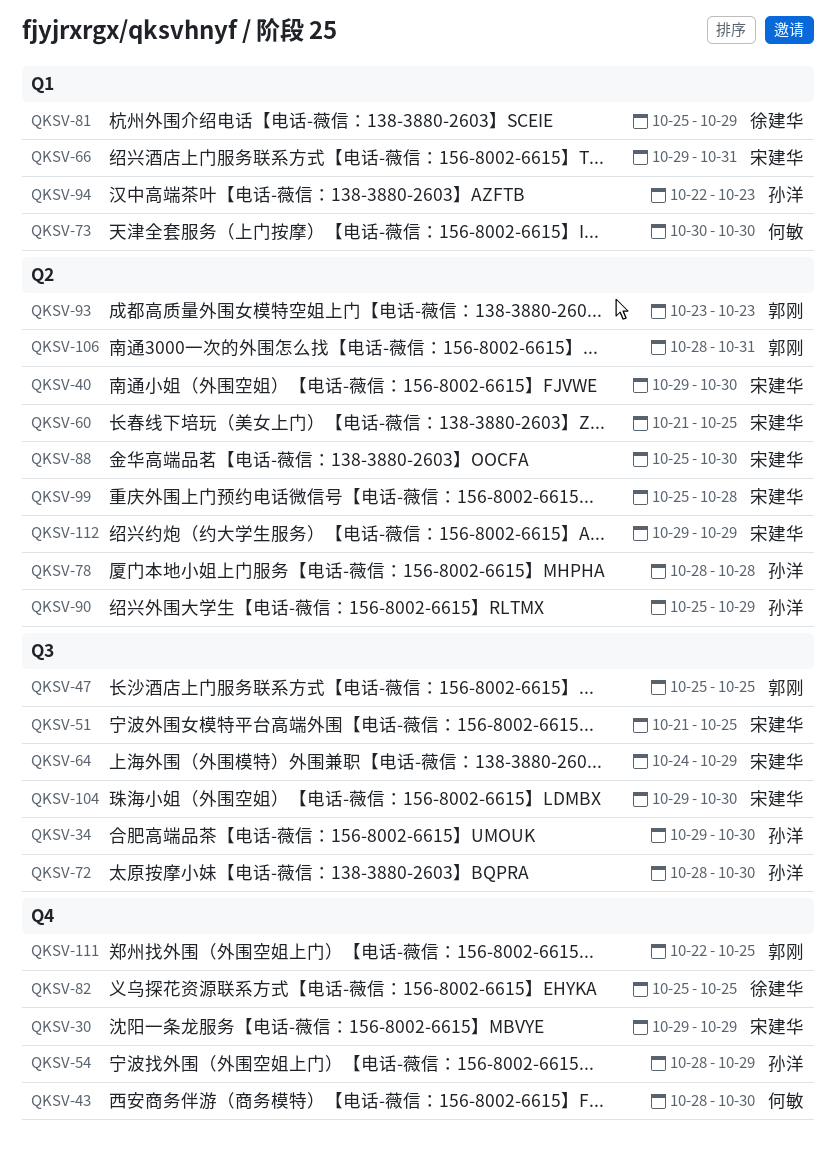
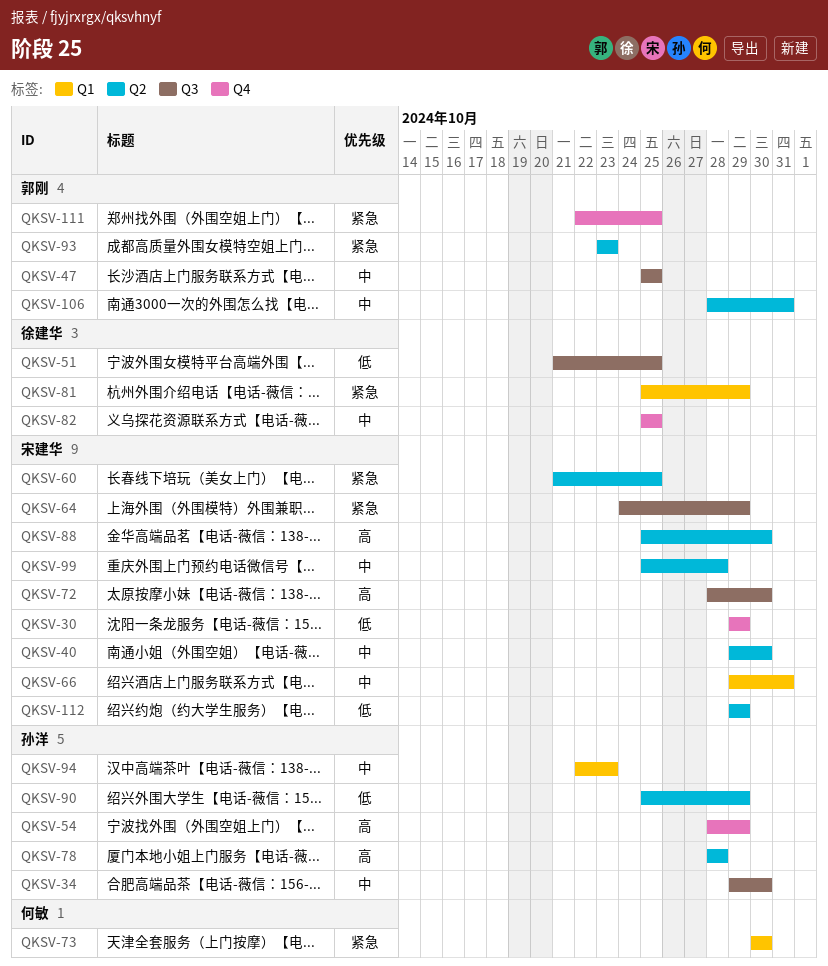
QKSV-43: present -> none
QKSV-51, owner: 宋建华 -> 徐建华
QKSV-72, owner: 孙洋 -> 宋建华
QKSV-104: present -> none

